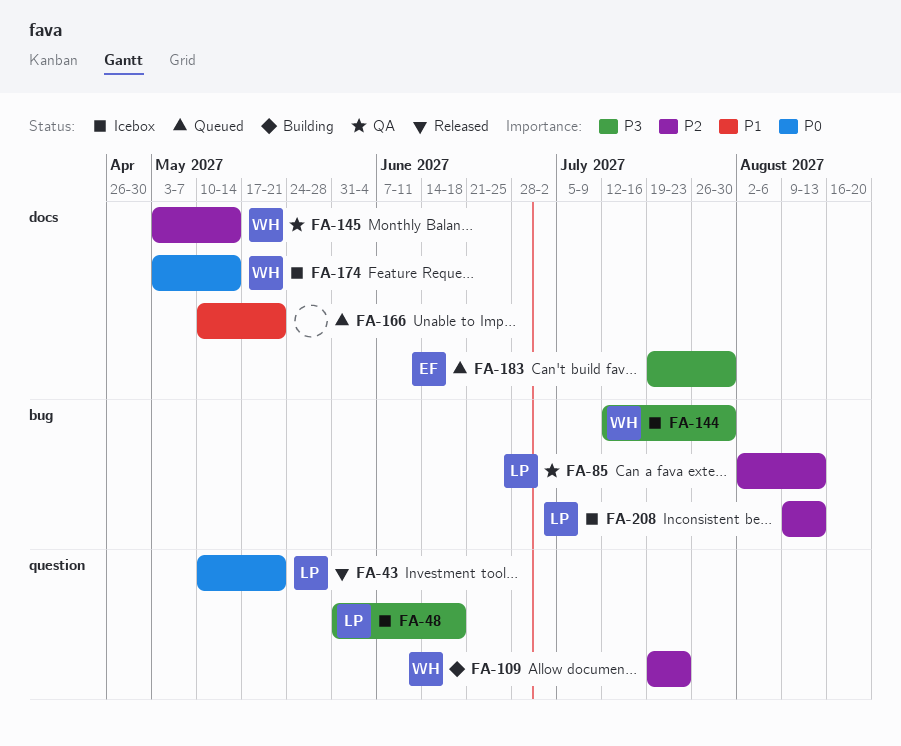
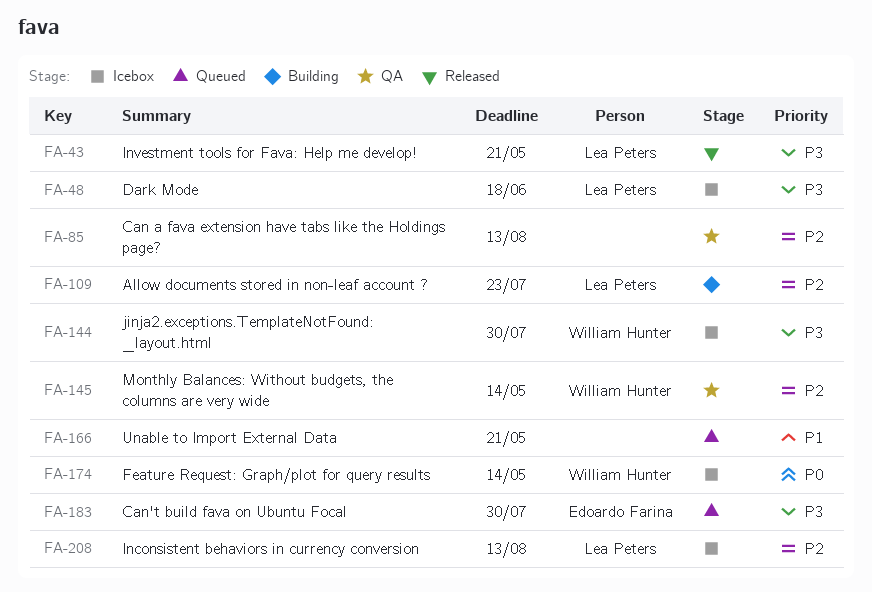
FA-43, priority: P0 -> P3
FA-85, owner: Lea Peters -> none
FA-109, owner: William Hunter -> Lea Peters

